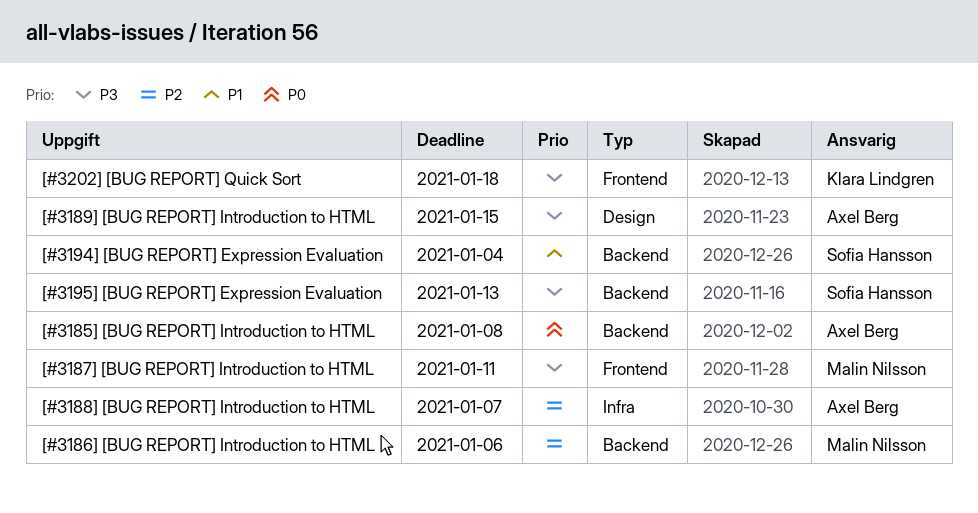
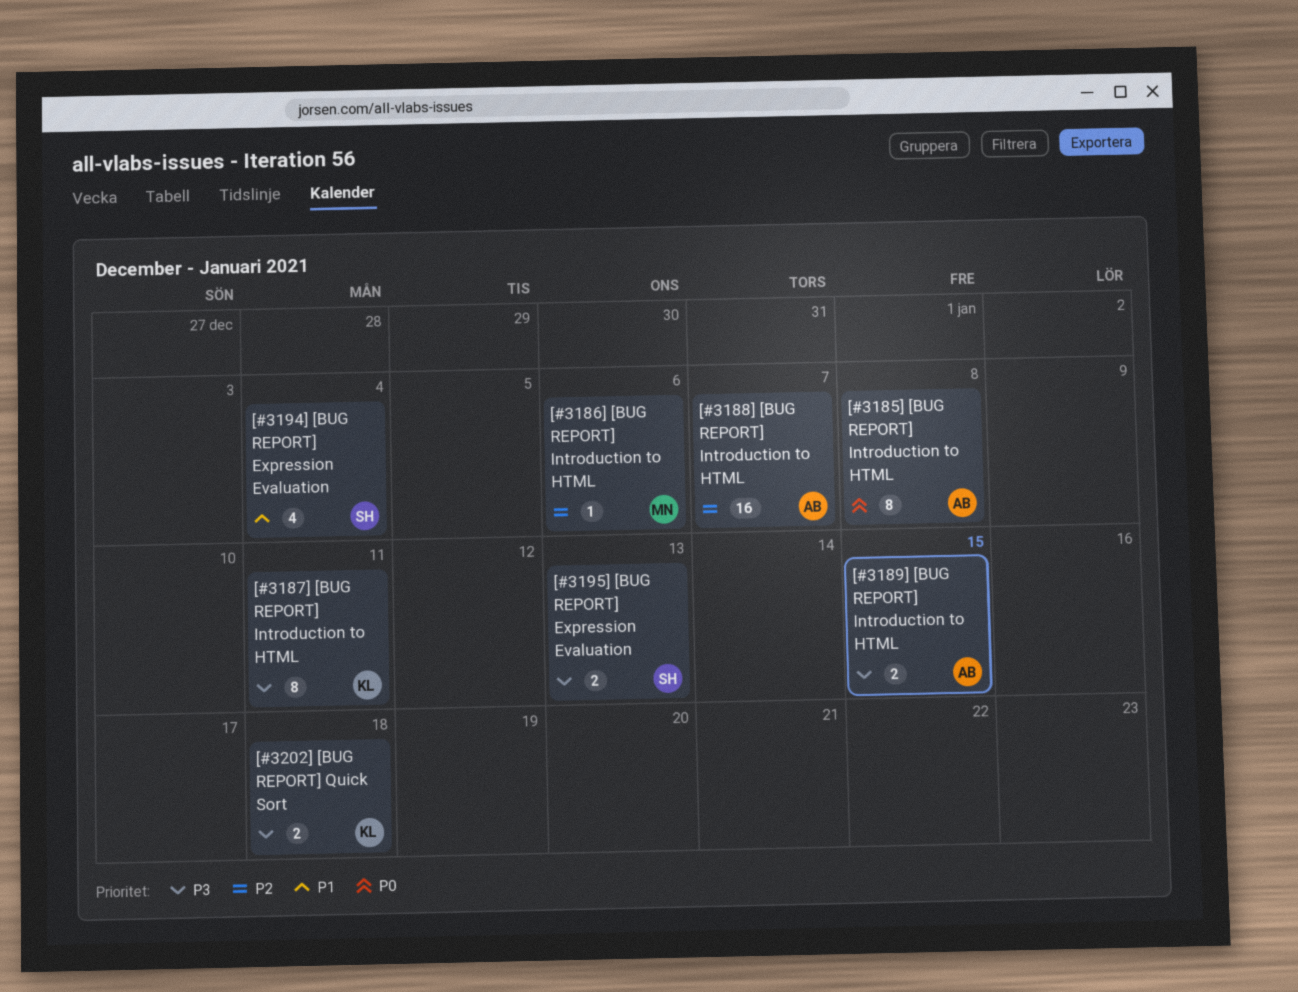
[#3187] [BUG REPORT] Introduction to HTML, owner: Malin Nilsson -> Klara Lindgren

